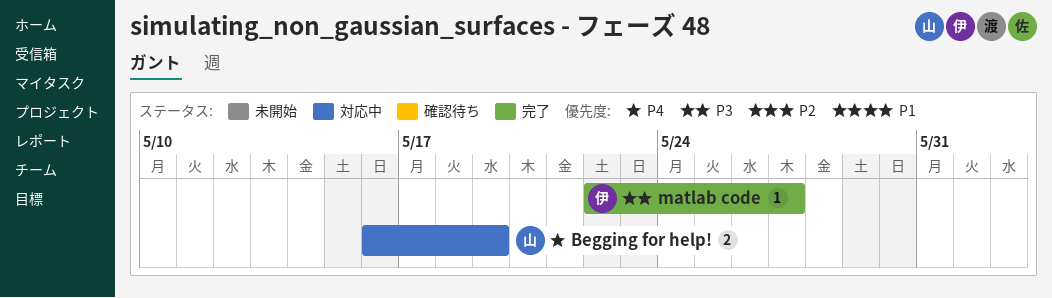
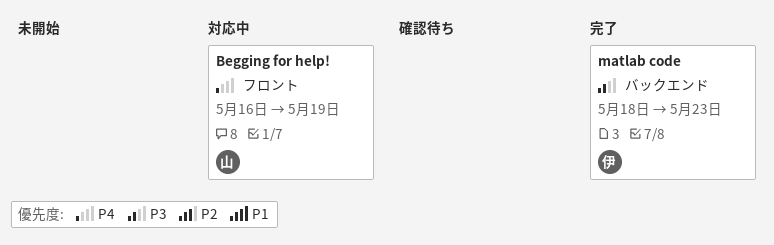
matlab code, start: May 22 -> May 18
matlab code, due: May 27 -> May 23

